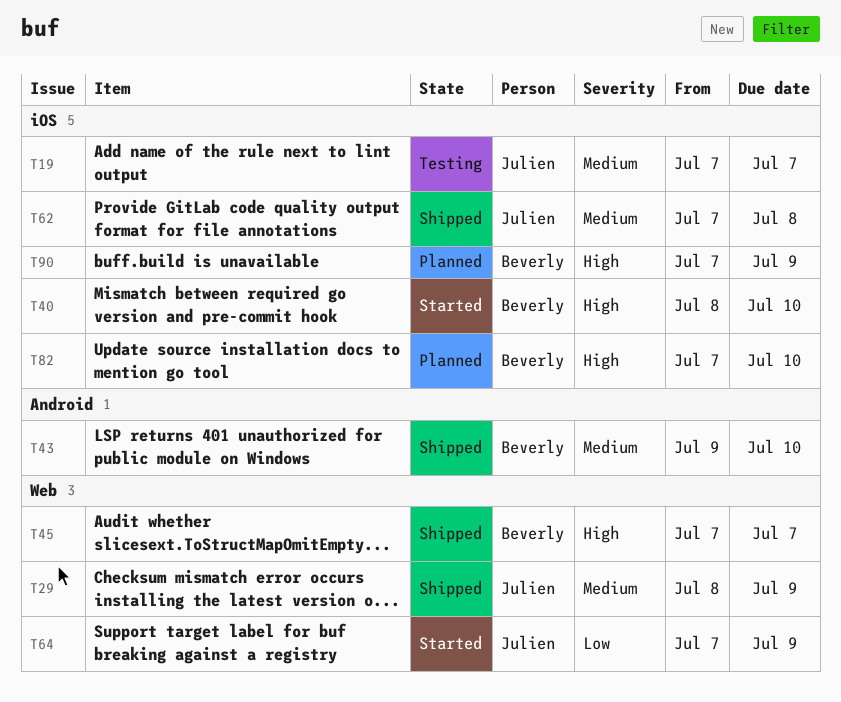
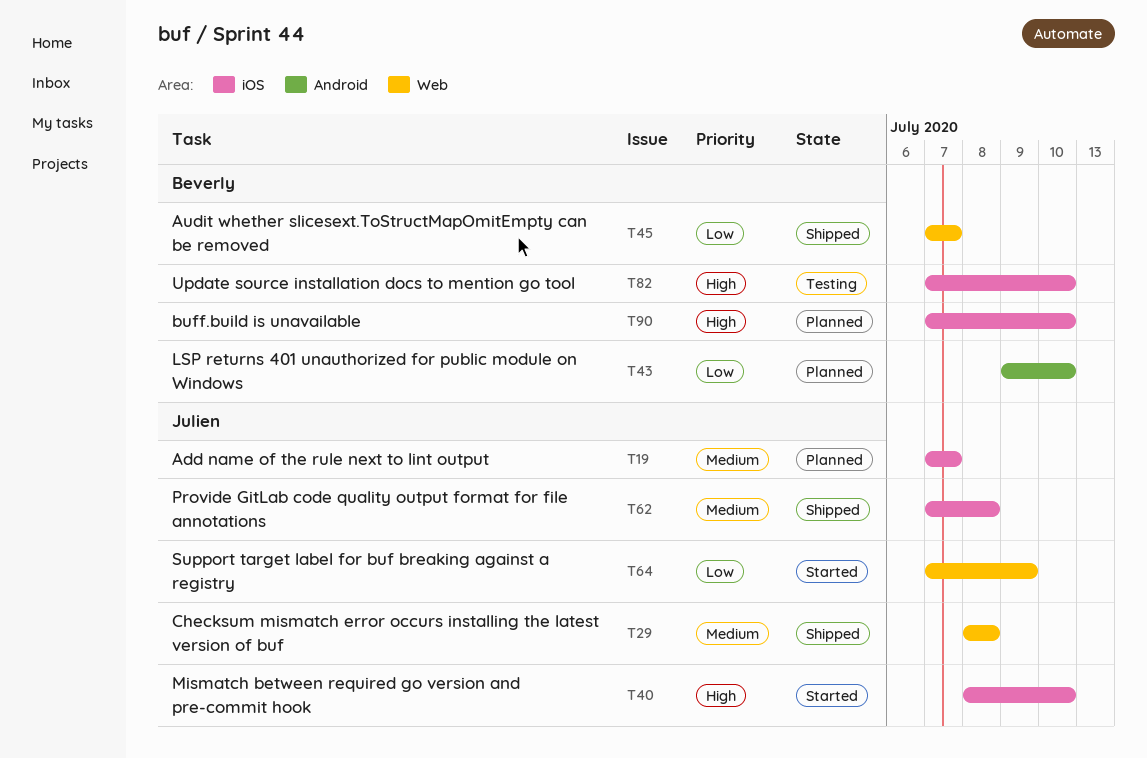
T19, status: Testing -> Planned
T29, due: Jul 9 -> Jul 8
T40, owner: Beverly -> Julien
T43, status: Shipped -> Planned
T43, priority: Medium -> Low
T45, priority: High -> Low
T82, status: Planned -> Testing
T90, due: Jul 9 -> Jul 10

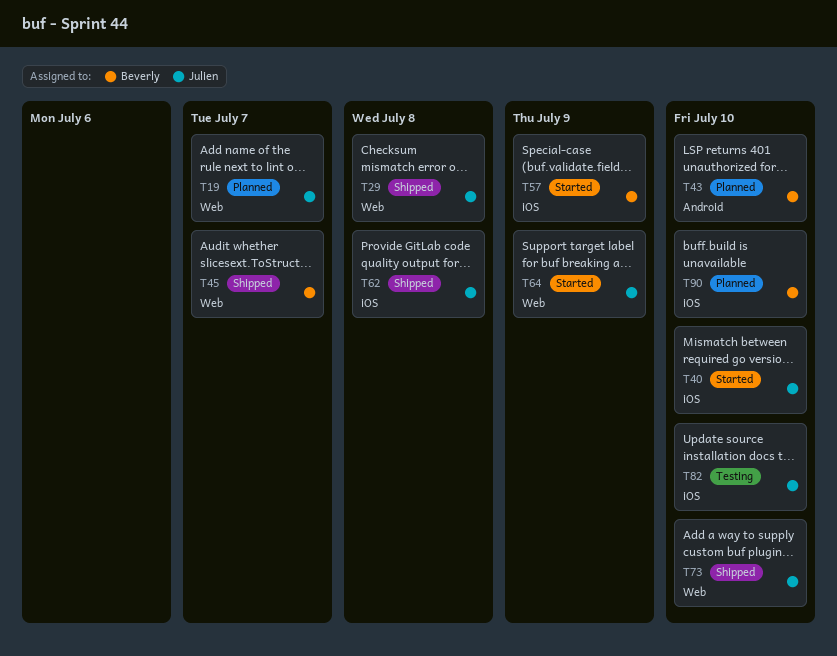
T19, label: iOS -> Web
T57: none -> present
T73: none -> present
T82, owner: Beverly -> Julien

